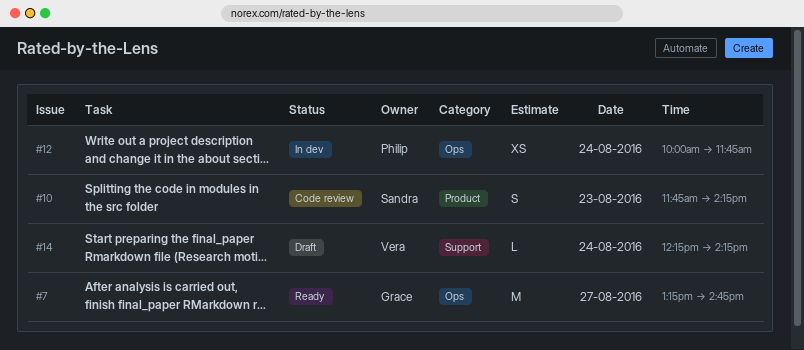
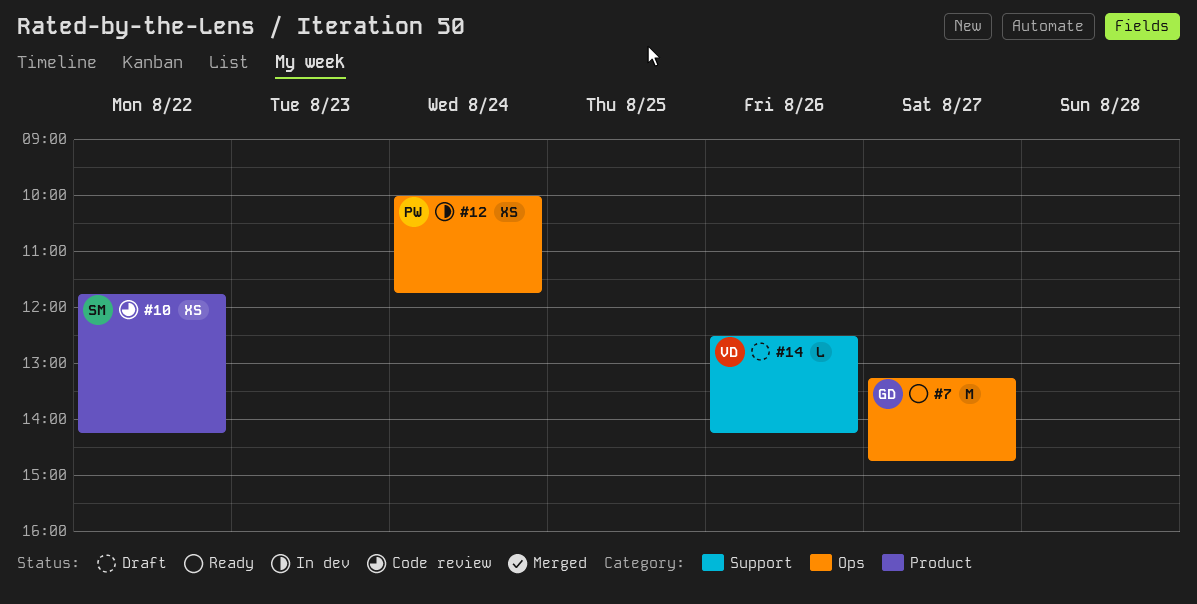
#10, estimate: S -> XS
#10, day: Aug 23 -> Aug 22
#14, day: Aug 24 -> Aug 26
#14, begins: 12:15 -> 12:30

